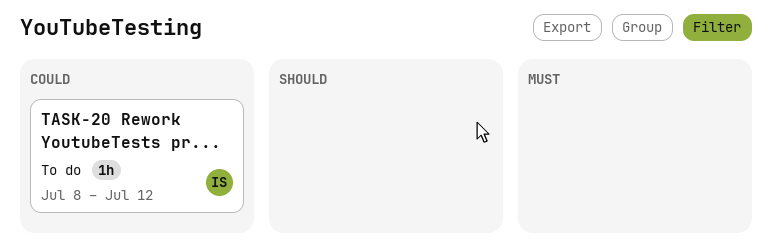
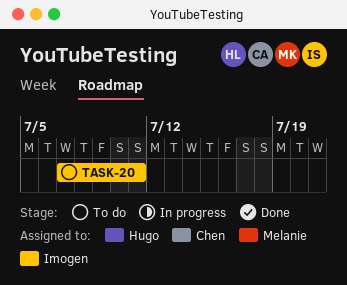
TASK-20, start: Jul 8 -> Jul 7
TASK-20, due: Jul 12 -> Jul 11

